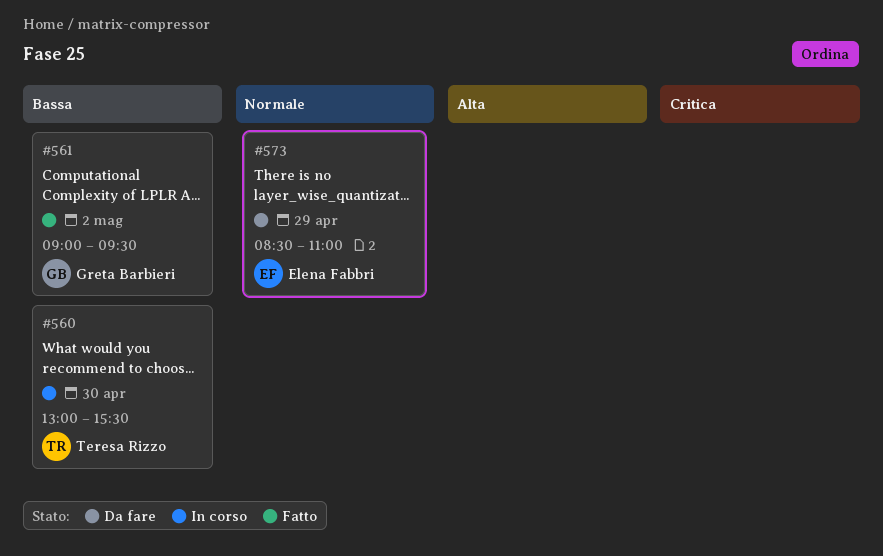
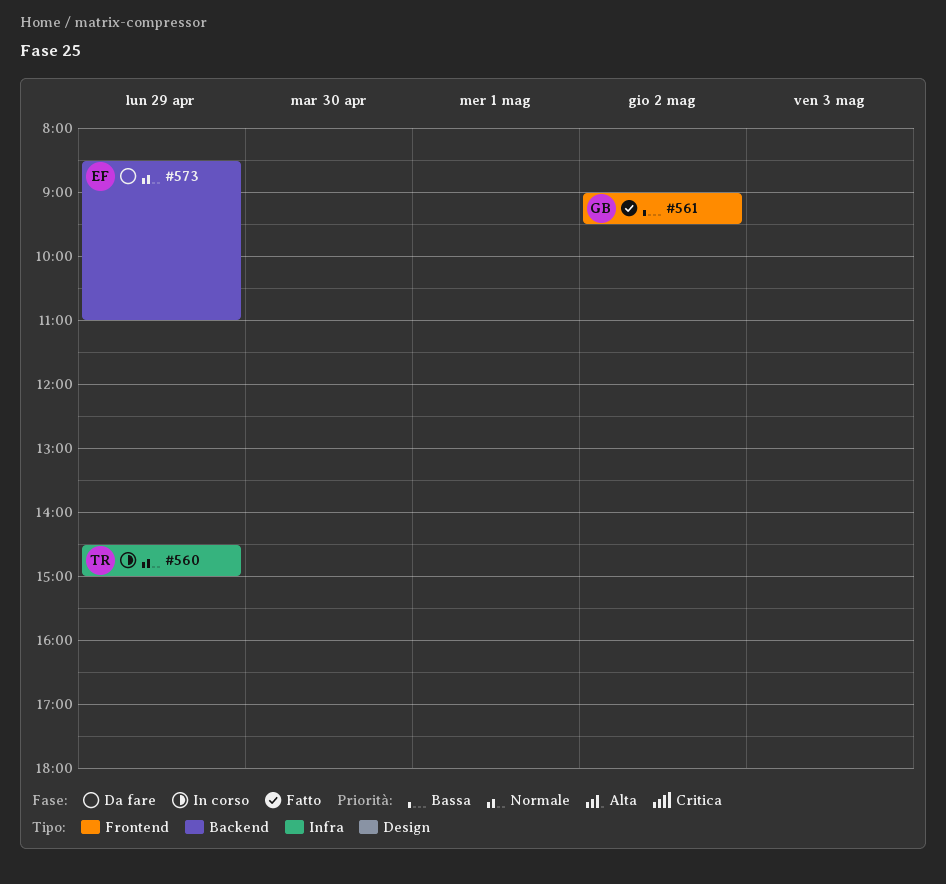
#560, priority: Bassa -> Normale
#560, day: Apr 30 -> Apr 29
#560, begins: 13:00 -> 14:30
#560, ends: 15:30 -> 15:00

